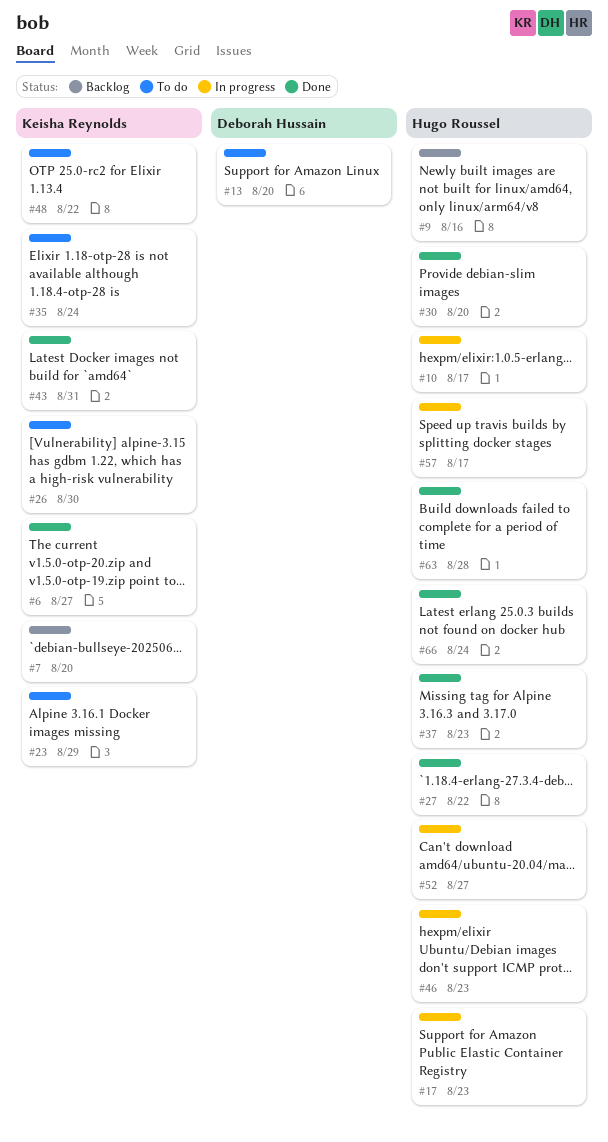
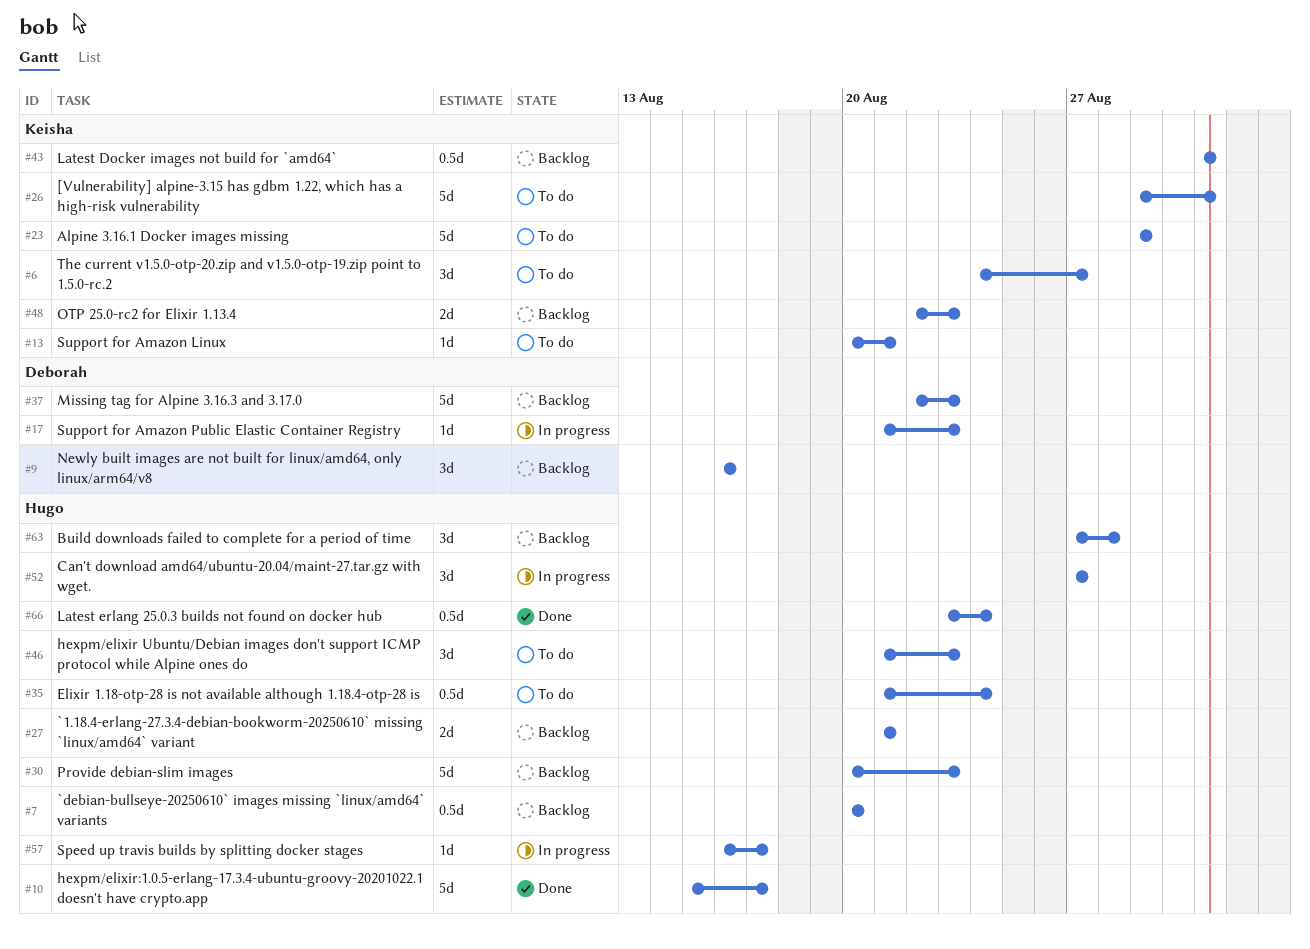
#6, status: Done -> To do
#7, owner: Keisha Reynolds -> Hugo Roussel
#9, owner: Hugo Roussel -> Deborah Hussain
#10, status: In progress -> Done
#13, owner: Deborah Hussain -> Keisha Reynolds
#13, due: Aug 20 -> Aug 21
#17, owner: Hugo Roussel -> Deborah Hussain
#26, due: Aug 30 -> Aug 31
#27, status: Done -> Backlog
#27, due: Aug 22 -> Aug 21
#30, status: Done -> Backlog
#30, due: Aug 20 -> Aug 23
#35, owner: Keisha Reynolds -> Hugo Roussel
#37, status: Done -> Backlog
#37, owner: Hugo Roussel -> Deborah Hussain
#43, status: Done -> Backlog
#46, status: In progress -> To do
#48, status: To do -> Backlog
#48, due: Aug 22 -> Aug 23
#63, status: Done -> Backlog

